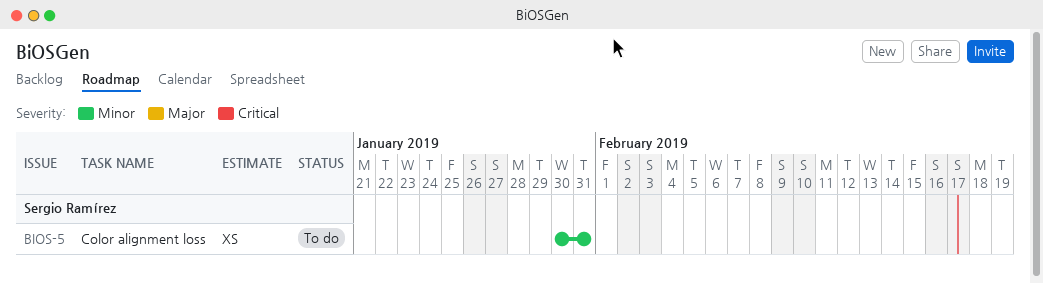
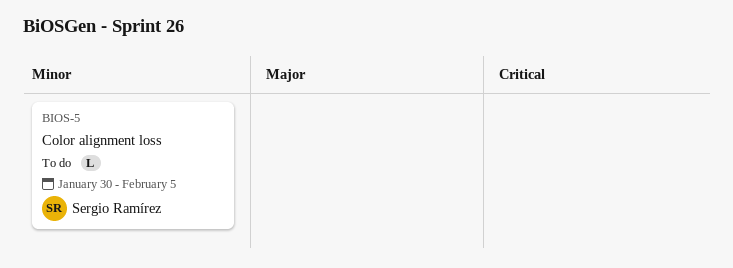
BIOS-5, estimate: XS -> L
BIOS-5, due: Jan 31 -> Feb 5

